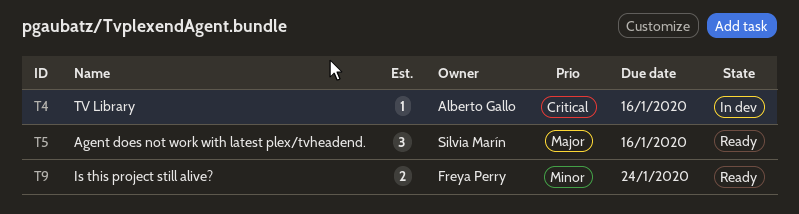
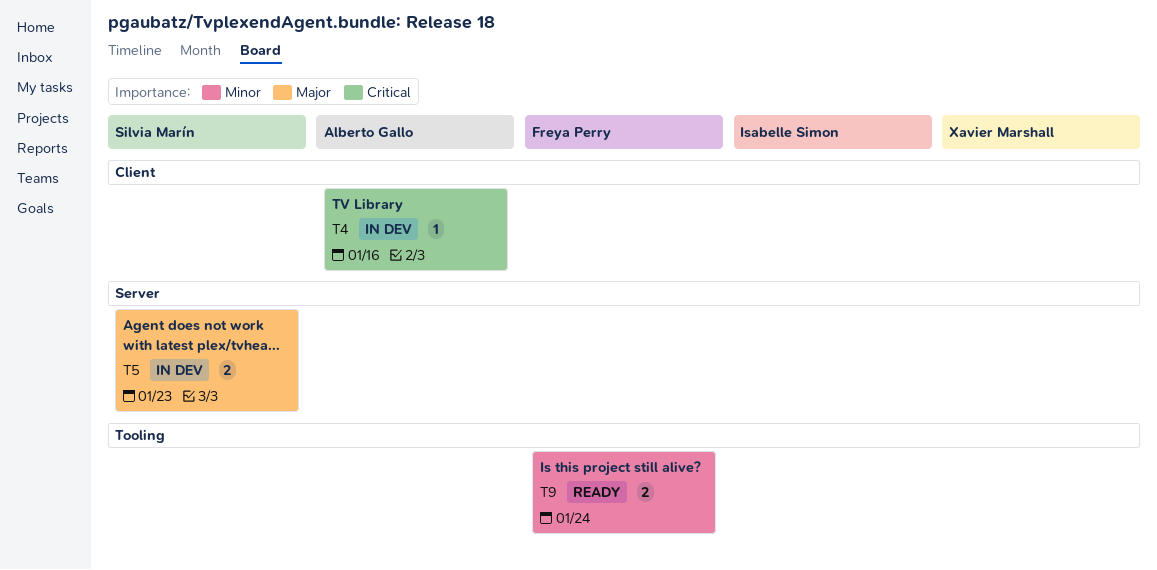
T5, status: Ready -> In dev
T5, estimate: 3 -> 2
T5, due: Jan 16 -> Jan 23

